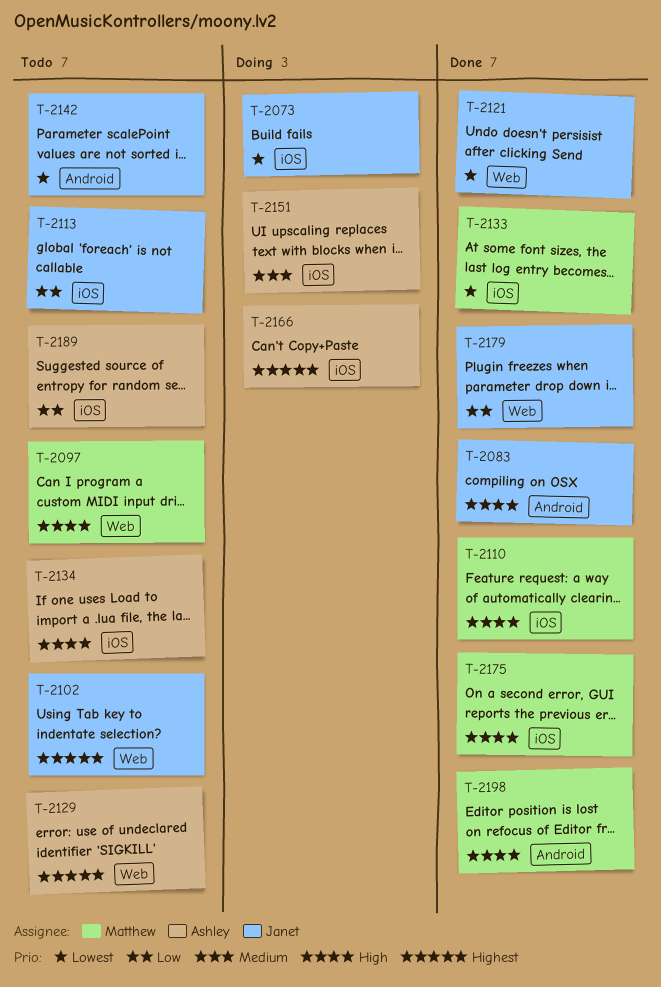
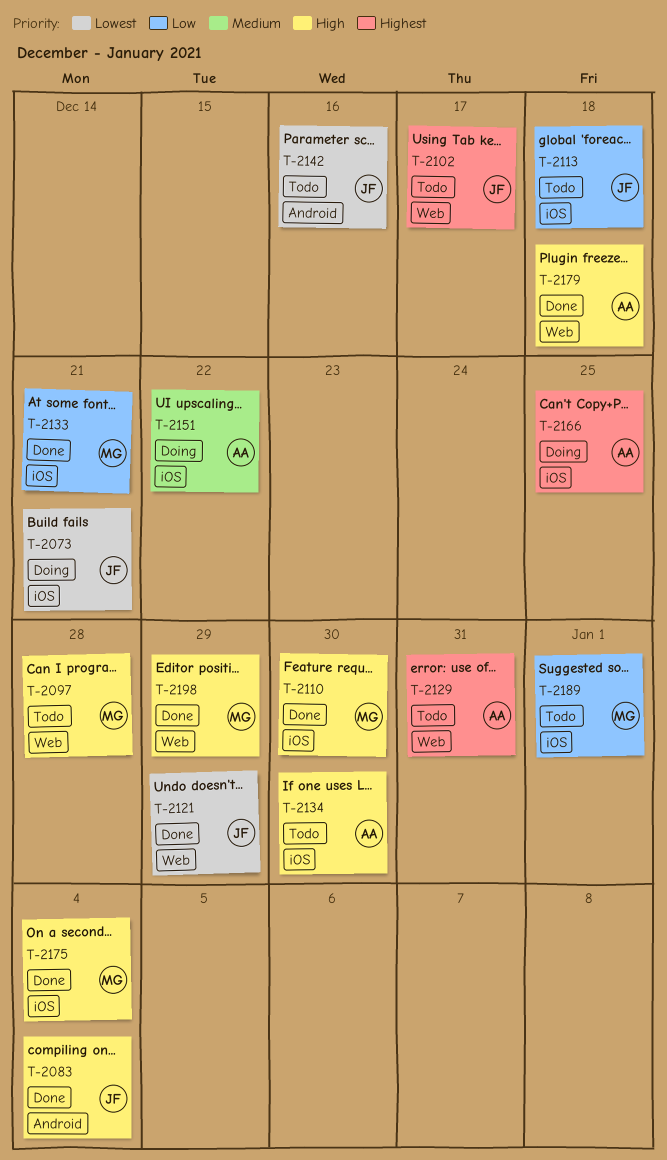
T-2133, priority: Lowest -> Low
T-2179, owner: Janet -> Ashley
T-2179, priority: Low -> High
T-2189, owner: Ashley -> Matthew
T-2198, label: Android -> Web

